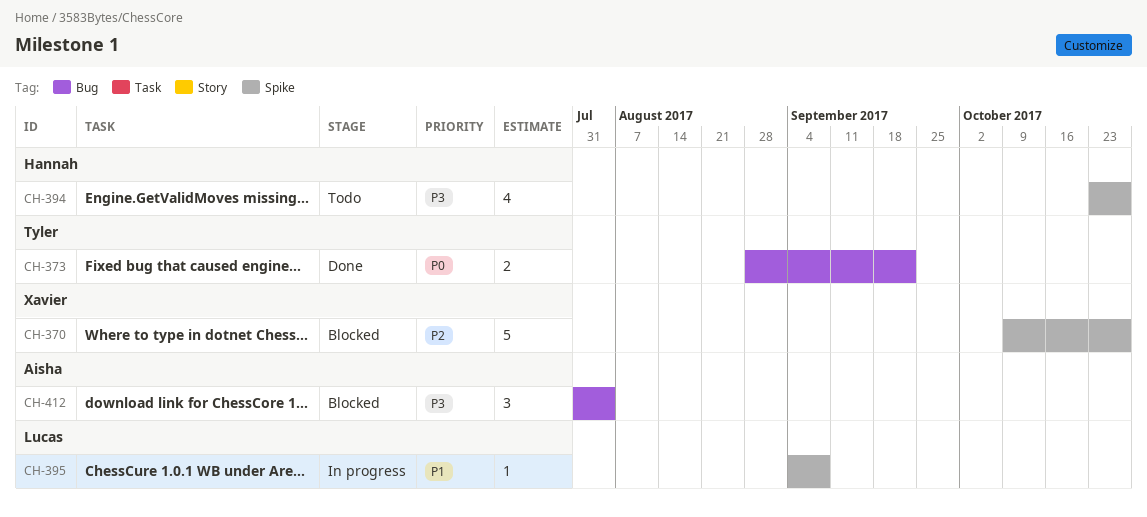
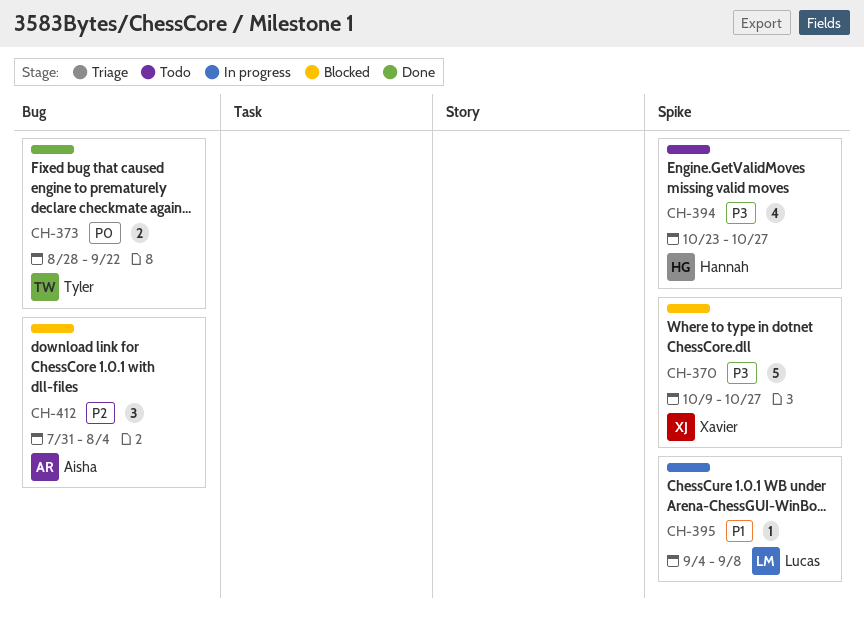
CH-370, priority: P2 -> P3
CH-412, priority: P3 -> P2

